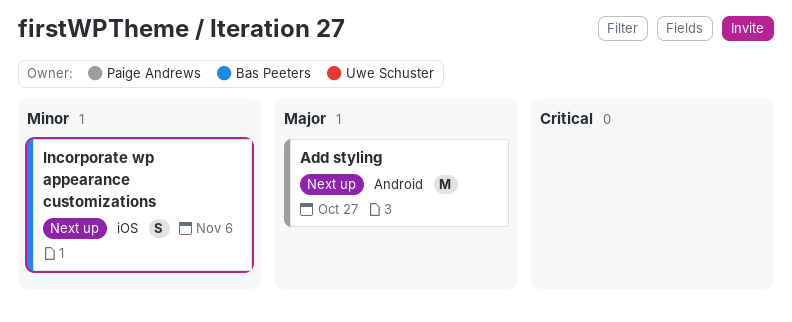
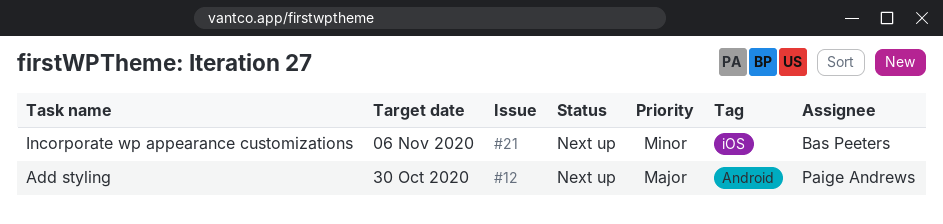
Add styling, due: Oct 27 -> Oct 30

